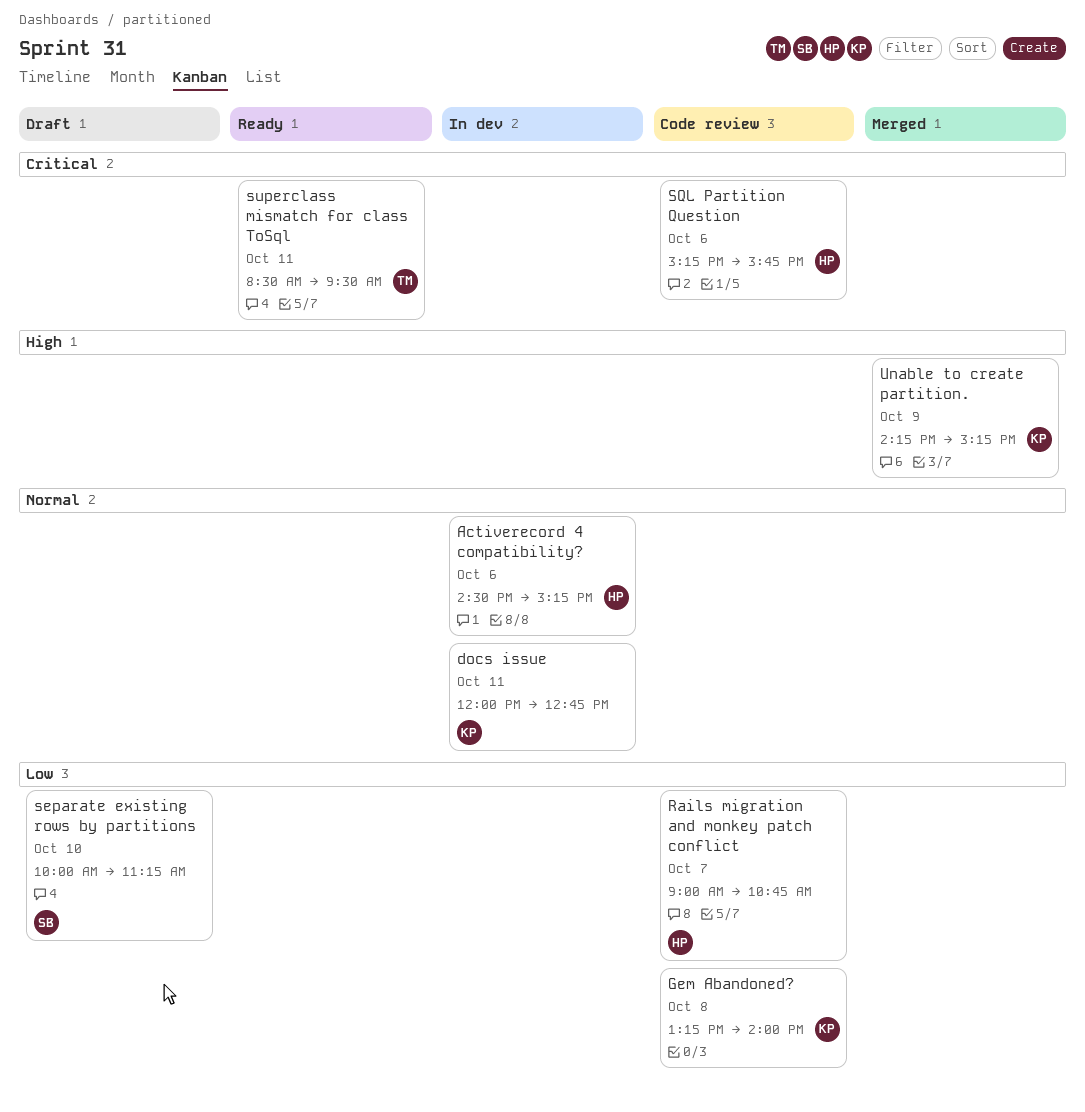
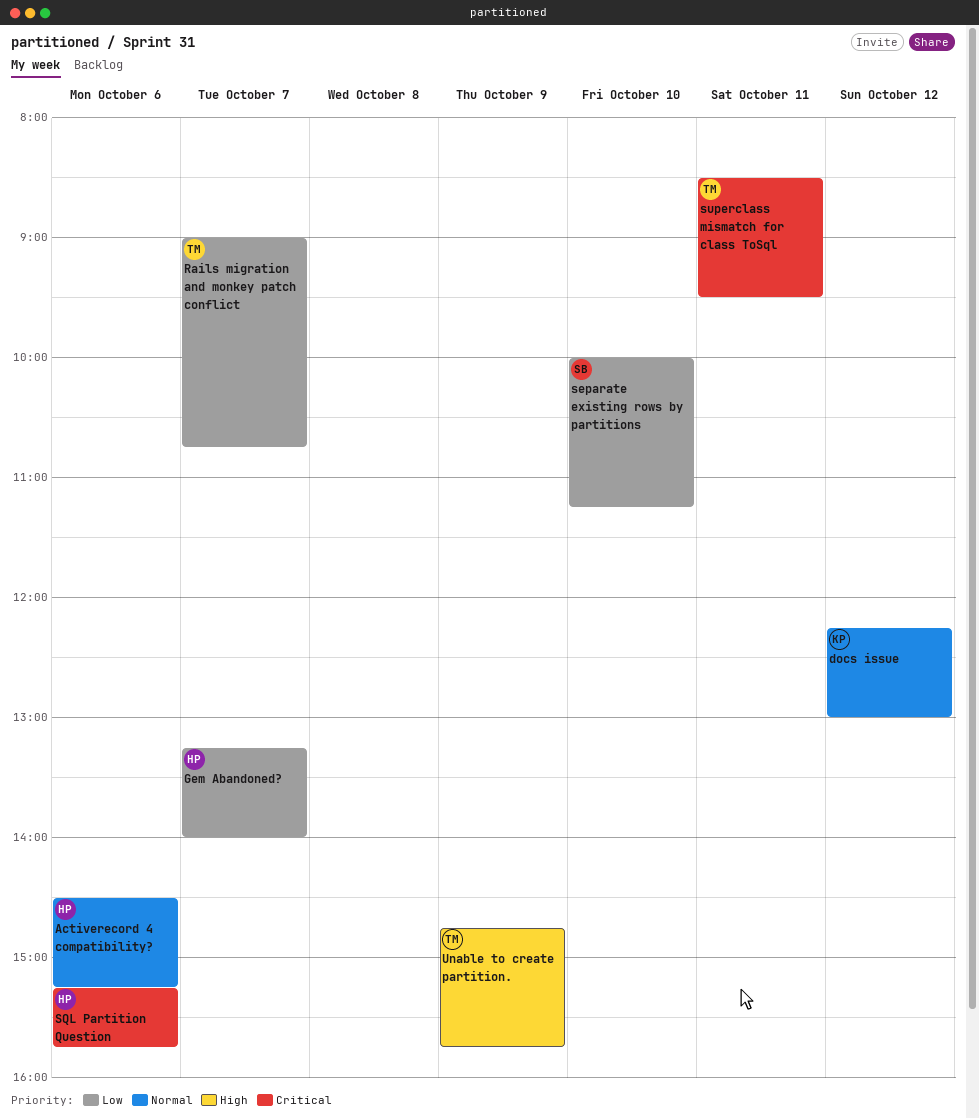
docs issue, day: Oct 11 -> Oct 12
docs issue, begins: 12:00 -> 12:15
docs issue, ends: 12:45 -> 13:00
Gem Abandoned?, owner: KP -> HP
Gem Abandoned?, day: Oct 8 -> Oct 7
Rails migration and monkey patch conflict, owner: HP -> TM
Unable to create partition., owner: KP -> TM
Unable to create partition., begins: 14:15 -> 14:45
Unable to create partition., ends: 15:15 -> 15:45

